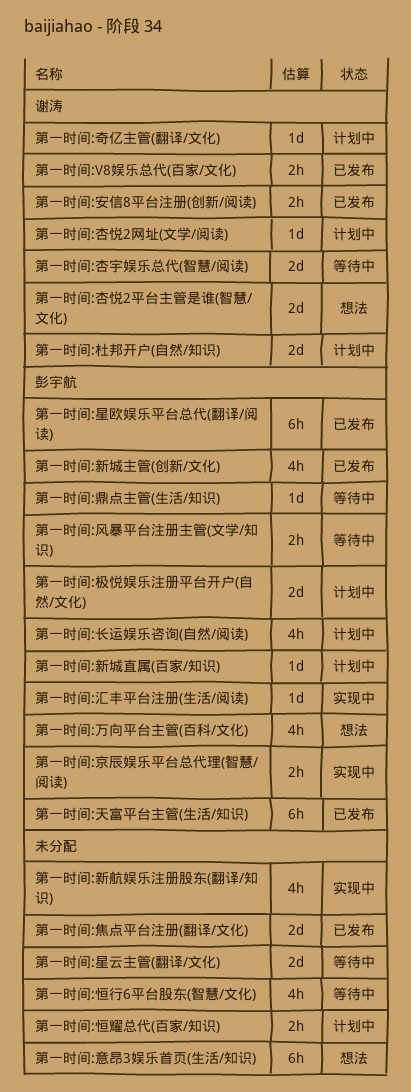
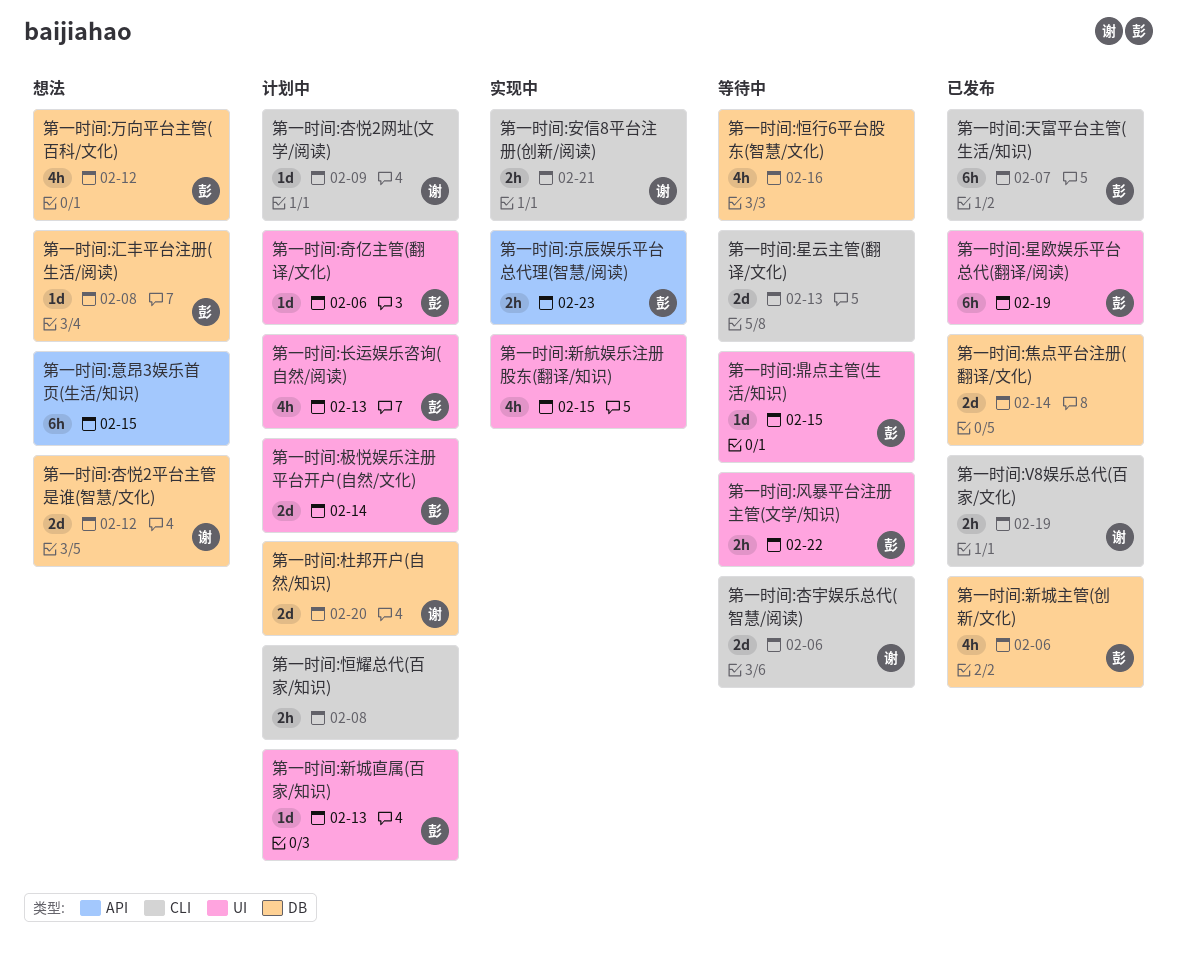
第一时间:奇亿主管(翻译/文化), owner: 谢涛 -> 彭宇航
第一时间:安信8平台注册(创新/阅读), status: 已发布 -> 实现中
第一时间:汇丰平台注册(生活/阅读), status: 实现中 -> 想法

